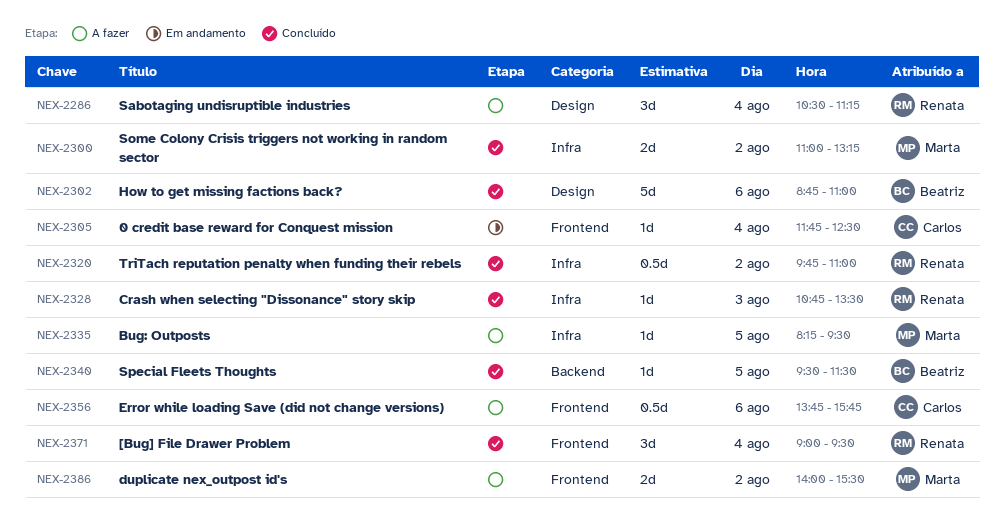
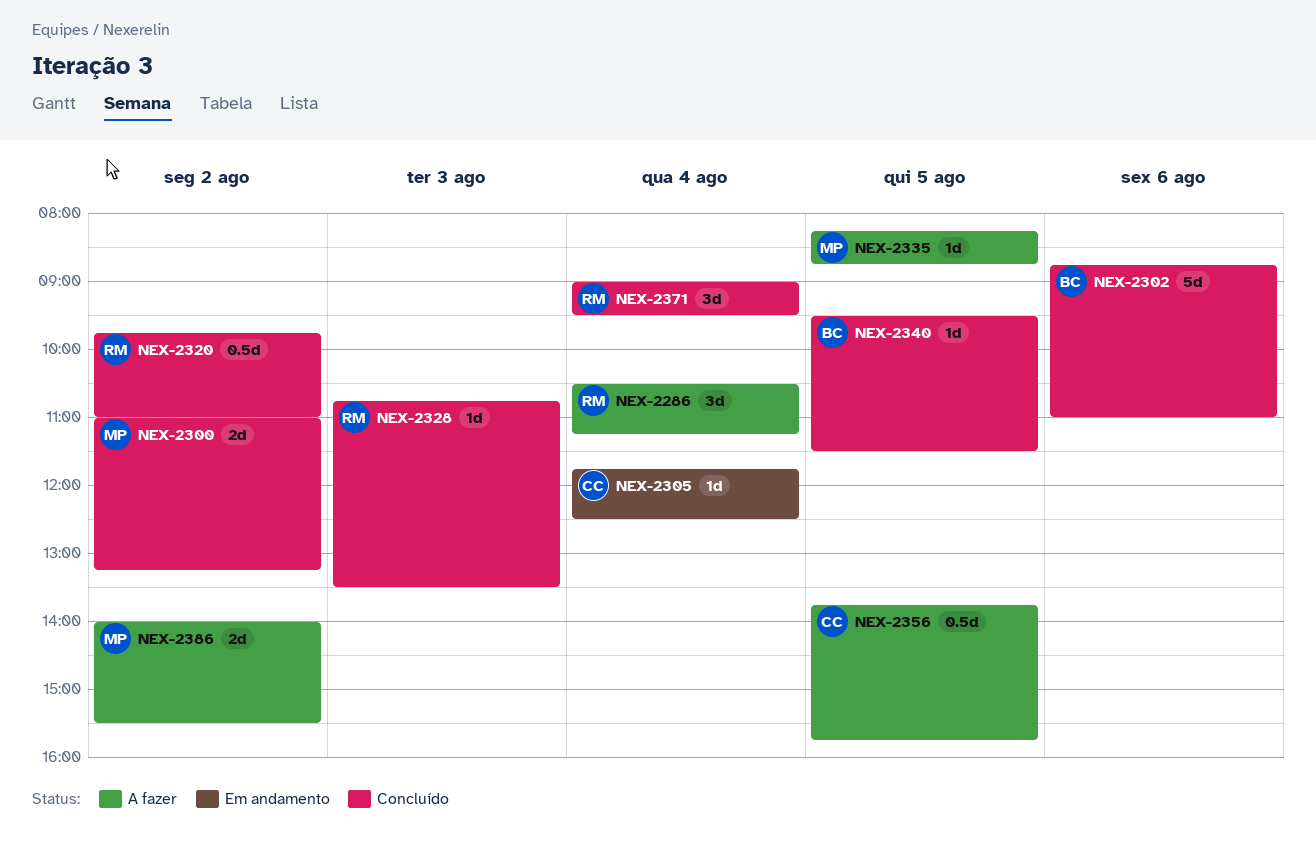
NEX-2335, ends: 09:30 -> 08:45
NEX-2356, day: Aug 6 -> Aug 5

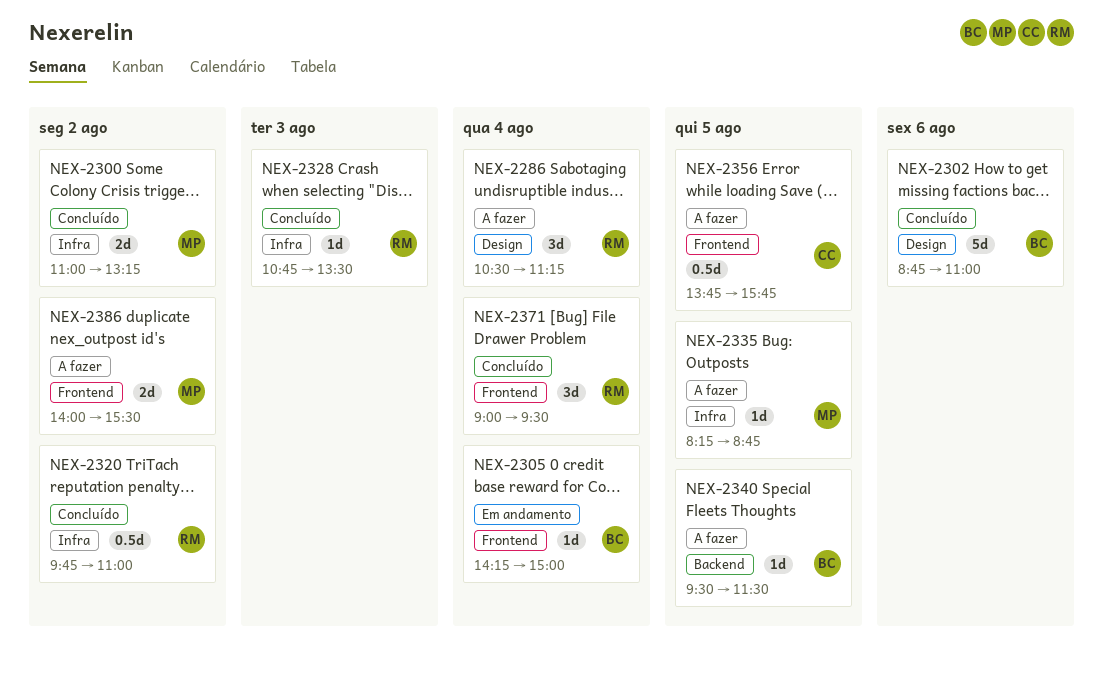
NEX-2305, owner: CC -> BC
NEX-2305, begins: 11:45 -> 14:15
NEX-2305, ends: 12:30 -> 15:00
NEX-2340, status: Concluído -> A fazer

